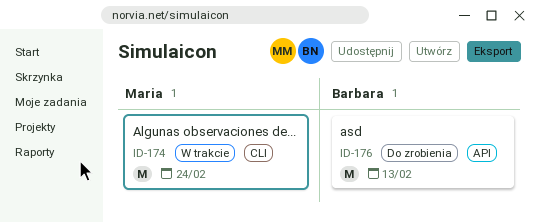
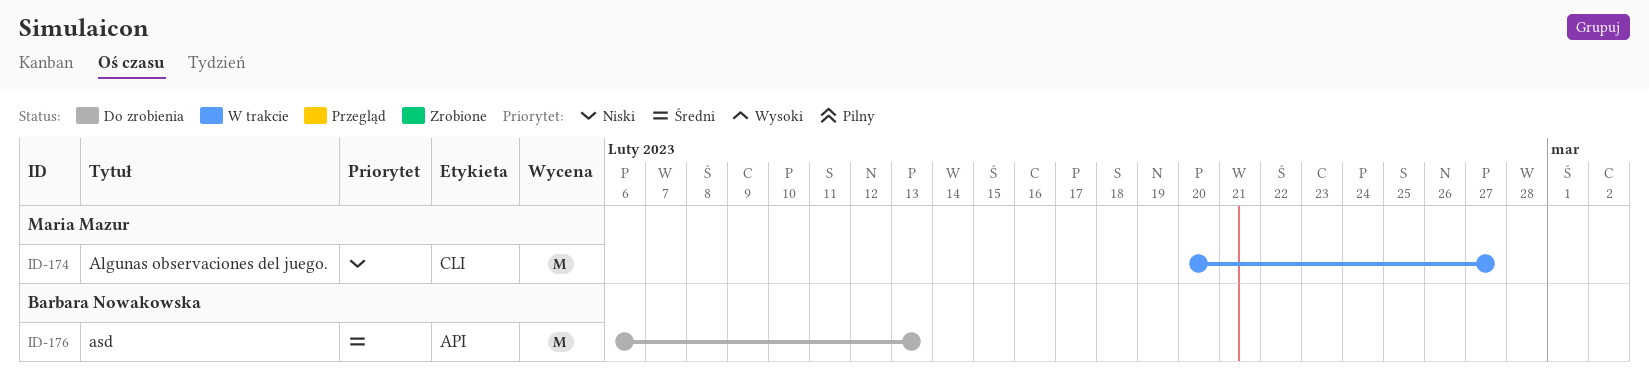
ID-174, due: Feb 24 -> Feb 27

